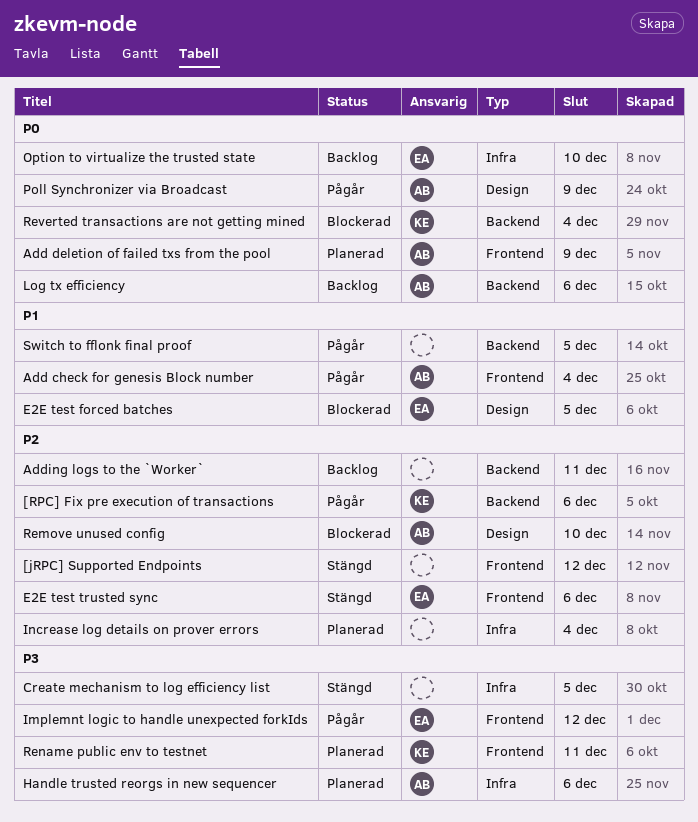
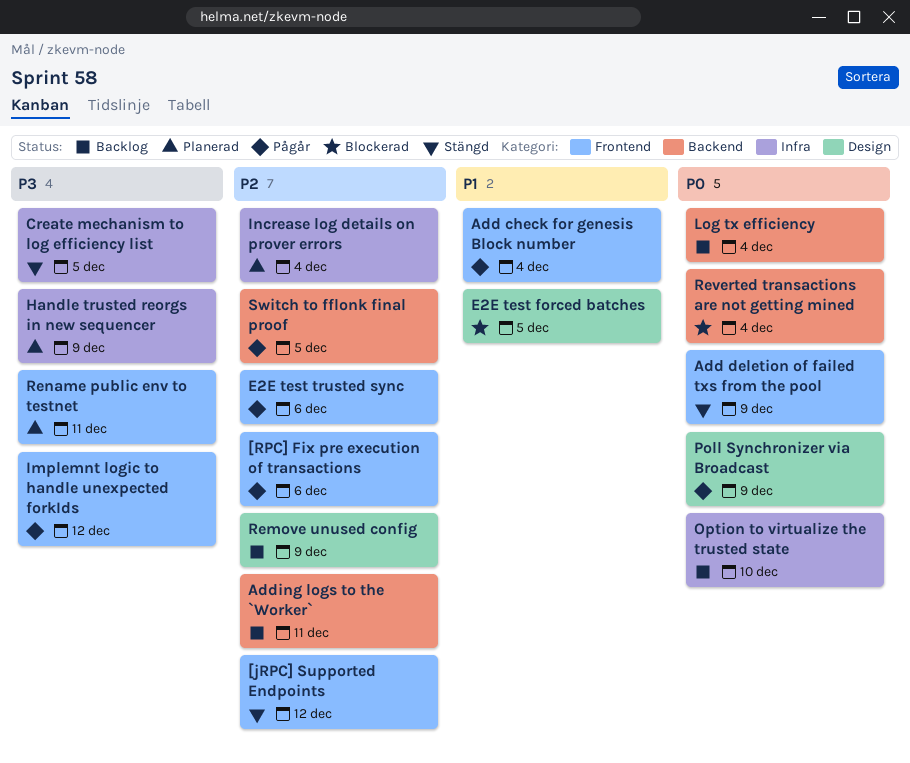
[RPC] Fix pre execution of transactions, label: Backend -> Frontend
Add deletion of failed txs from the pool, status: Planerad -> Stängd
E2E test trusted sync, status: Stängd -> Pågår
Handle trusted reorgs in new sequencer, due: Dec 6 -> Dec 9
Log tx efficiency, due: Dec 6 -> Dec 4
Remove unused config, status: Blockerad -> Backlog
Remove unused config, due: Dec 10 -> Dec 9
Switch to fflonk final proof, priority: P1 -> P2

